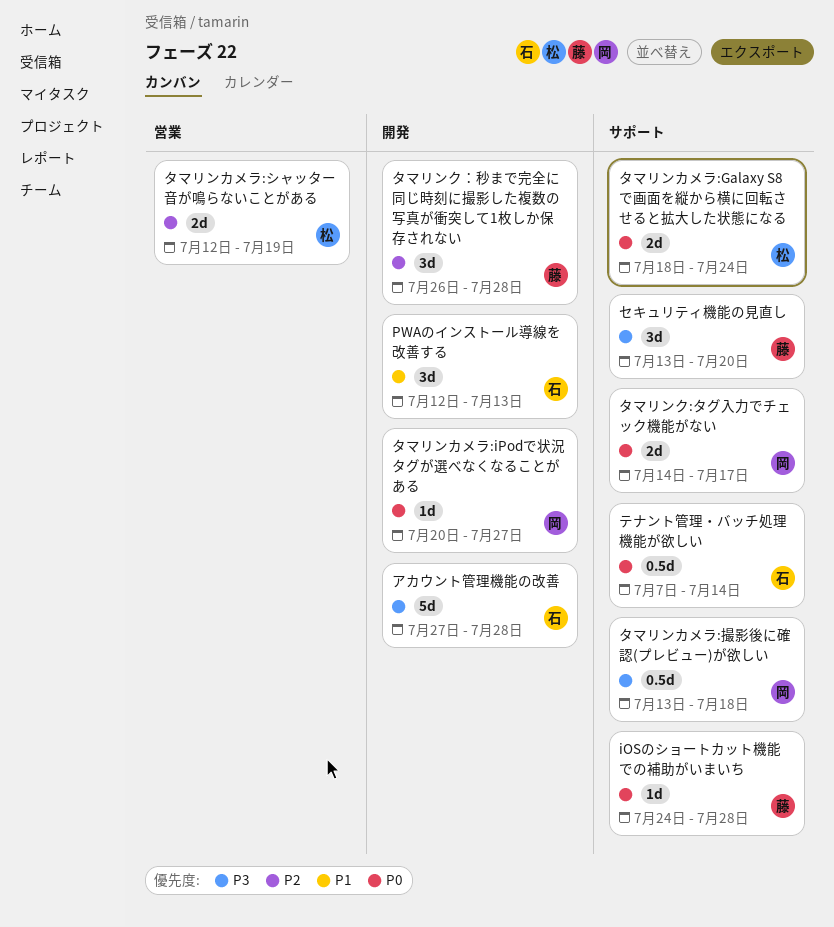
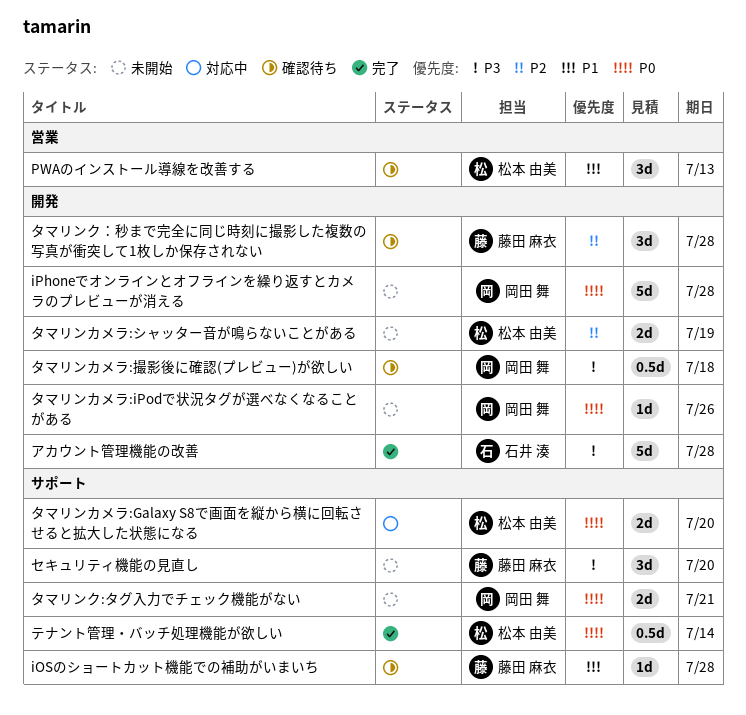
iOSのショートカット機能での補助がいまいち, priority: P0 -> P1
iPhoneでオンラインとオフラインを繰り返すとカメラのプレビューが消える: none -> present
PWAのインストール導線を改善する, owner: 石井 湊 -> 松本 由美
PWAのインストール導線を改善する, label: 開発 -> 営業
タマリンカメラ:Galaxy S8で画面を縦から横に回転させると拡大した状態になる, due: Jul 24 -> Jul 20
タマリンカメラ:iPodで状況タグが選べなくなることがある, due: Jul 27 -> Jul 26
タマリンカメラ:シャッター音が鳴らないことがある, label: 営業 -> 開発
タマリンカメラ:撮影後に確認(プレビュー)が欲しい, label: サポート -> 開発
タマリンク:タグ入力でチェック機能がない, due: Jul 17 -> Jul 21
テナント管理・バッチ処理機能が欲しい, owner: 石井 湊 -> 松本 由美

